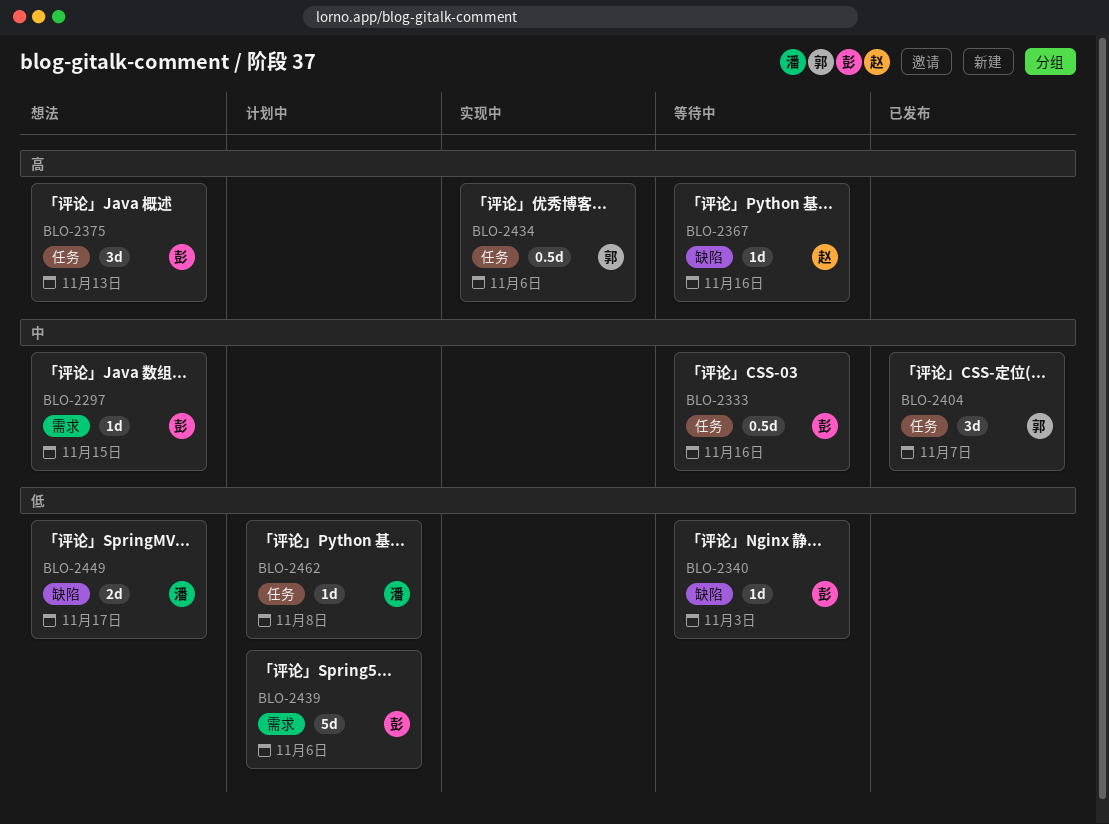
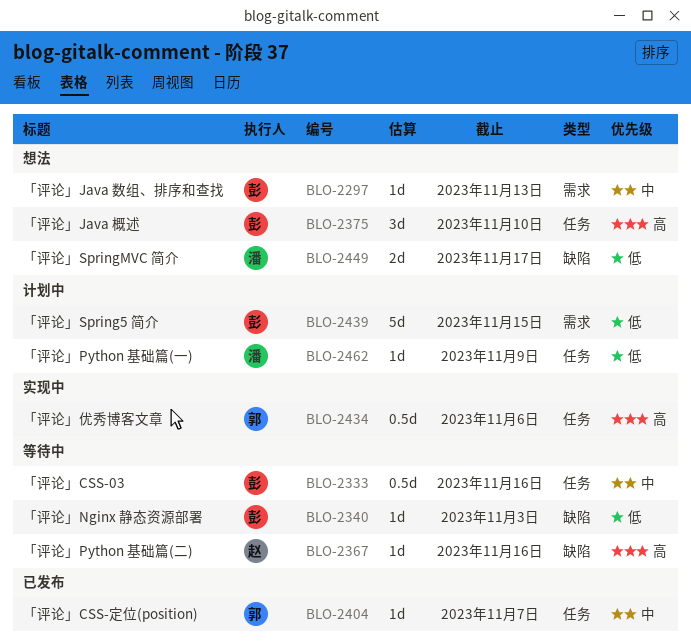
BLO-2297, due: Nov 15 -> Nov 13
BLO-2375, due: Nov 13 -> Nov 10
BLO-2404, estimate: 3d -> 1d
BLO-2439, due: Nov 6 -> Nov 15
BLO-2462, due: Nov 8 -> Nov 9

